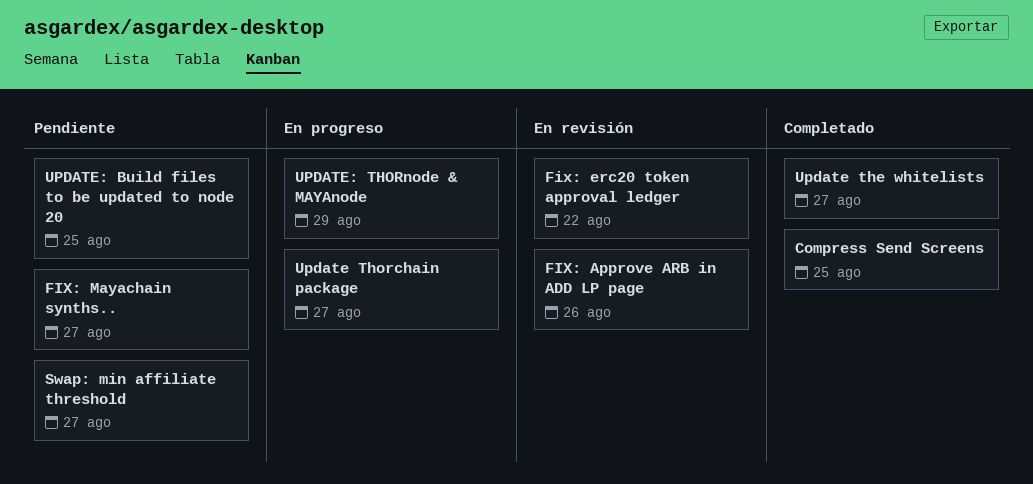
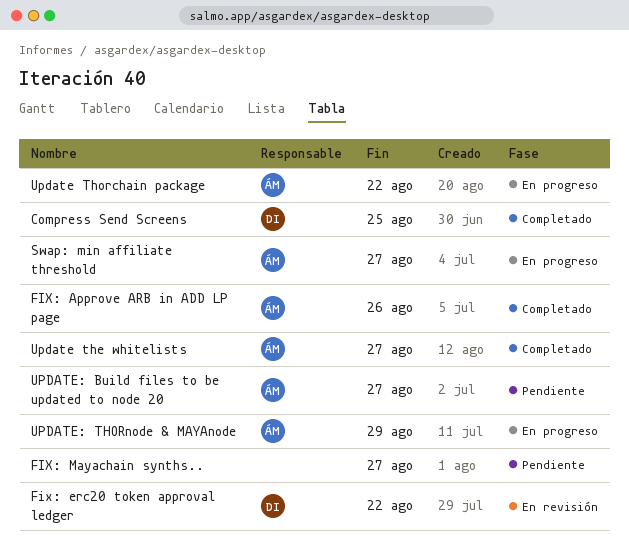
FIX: Approve ARB in ADD LP page, status: En revisión -> Completado
Swap: min affiliate threshold, status: Pendiente -> En progreso
Update Thorchain package, due: Aug 27 -> Aug 22
UPDATE: Build files to be updated to node 20, due: Aug 25 -> Aug 27

